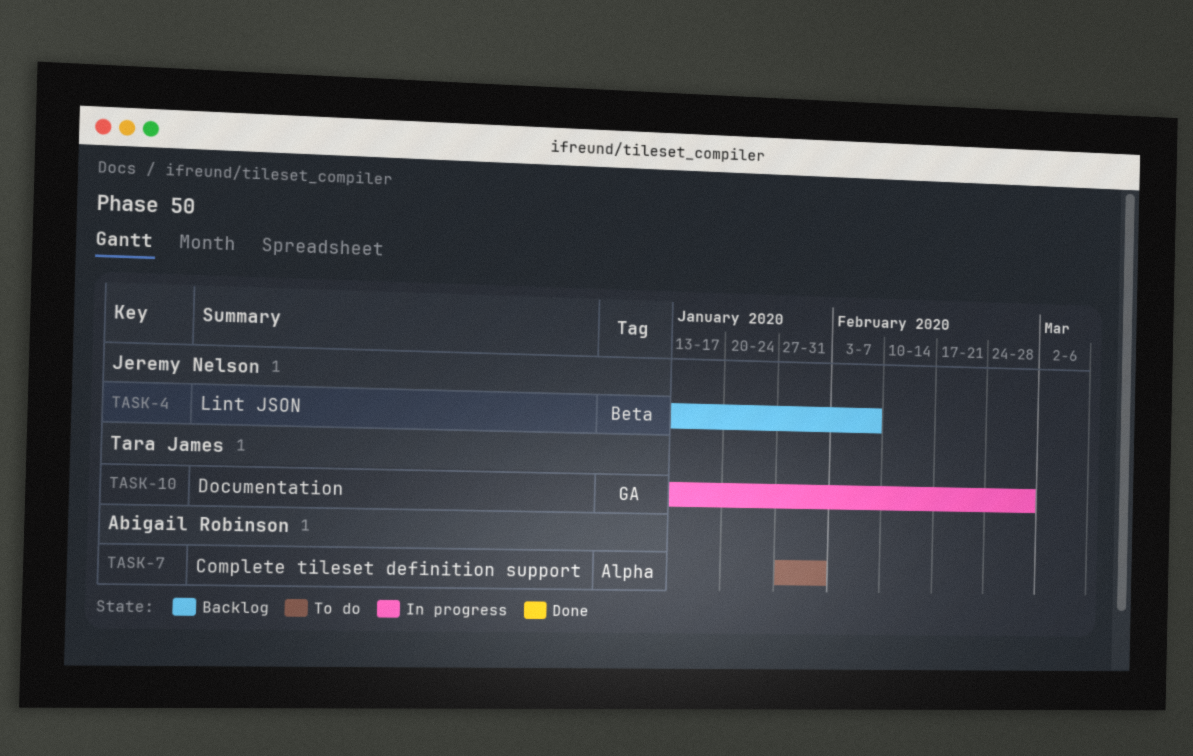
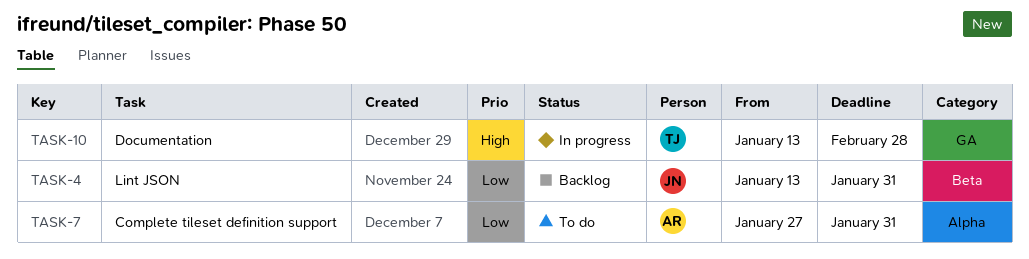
TASK-4, due: Feb 7 -> Jan 31

